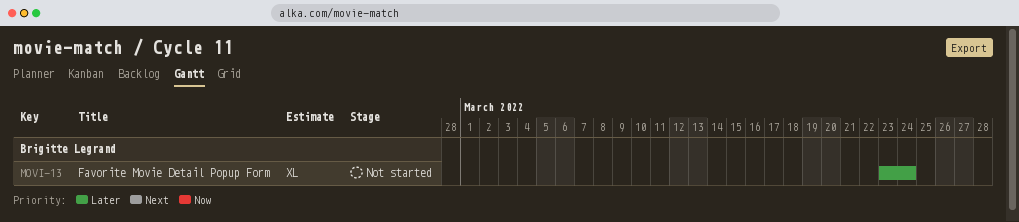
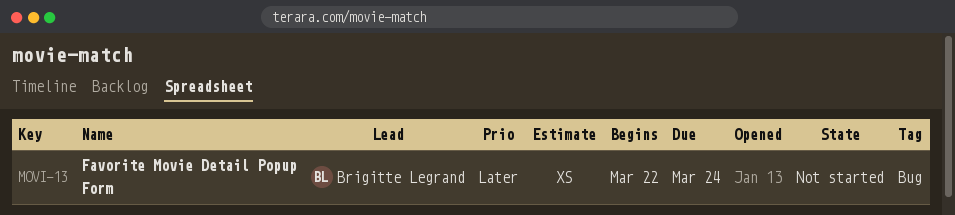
MOVI-13, estimate: XL -> XS
MOVI-13, start: Mar 23 -> Mar 22

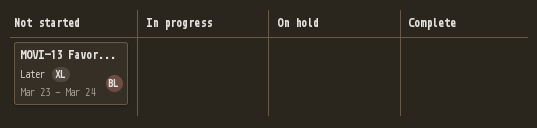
MOVI-13, estimate: XS -> XL
MOVI-13, start: Mar 22 -> Mar 23

